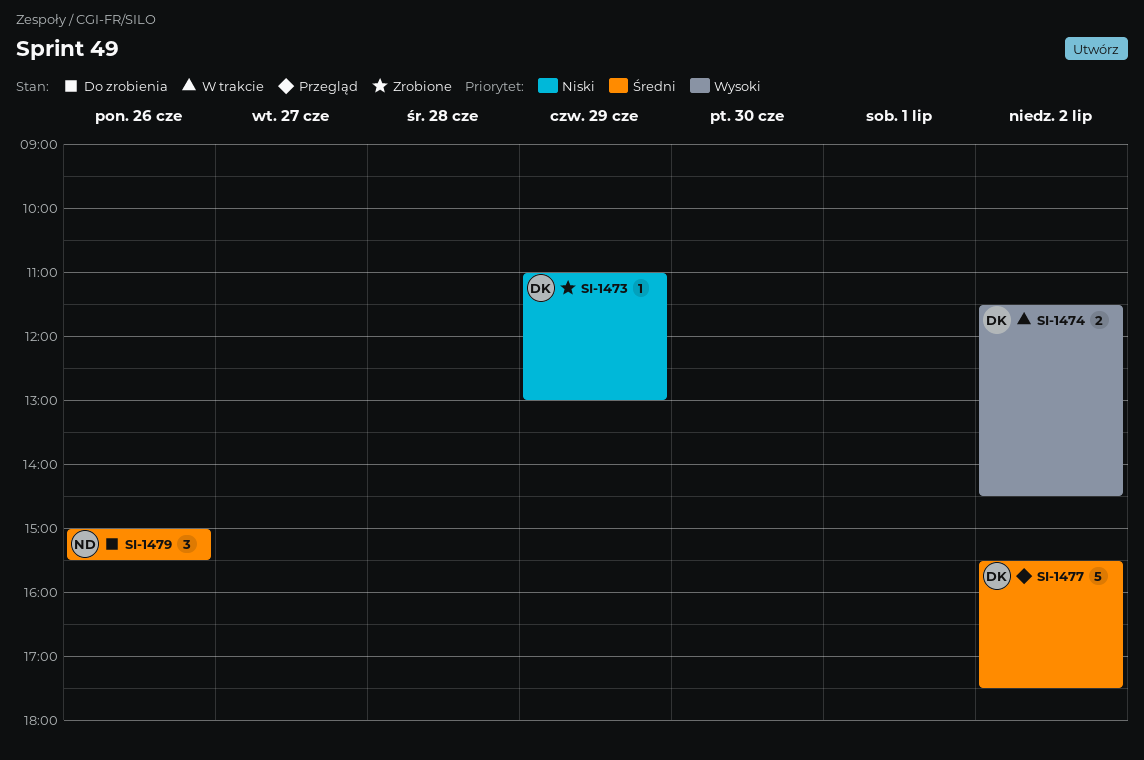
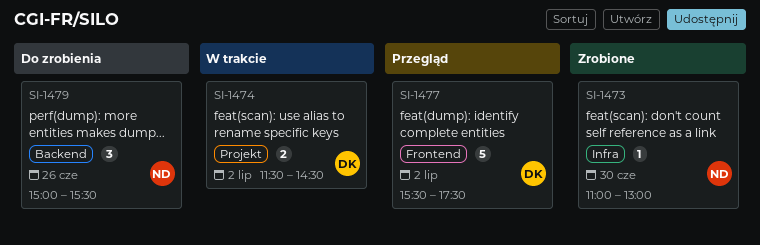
SI-1473, owner: DK -> ND
SI-1473, day: Jun 29 -> Jun 30

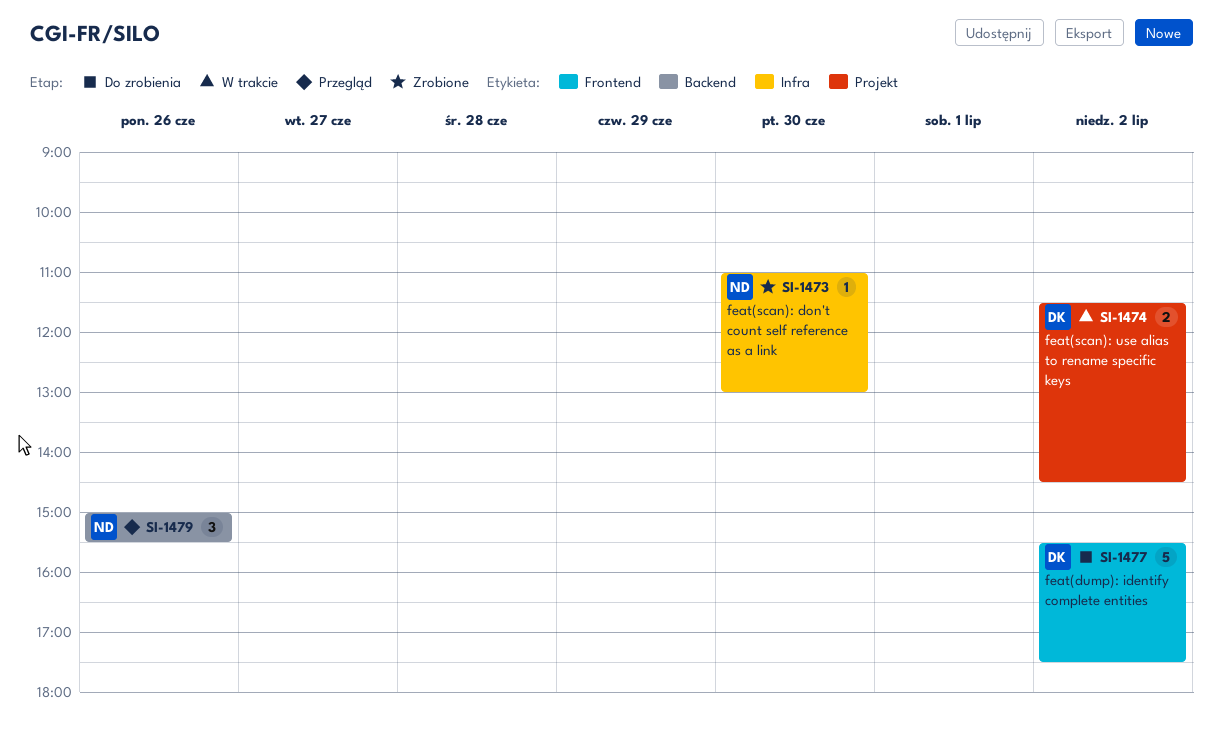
SI-1477, status: Przegląd -> Do zrobienia
SI-1479, status: Do zrobienia -> Przegląd

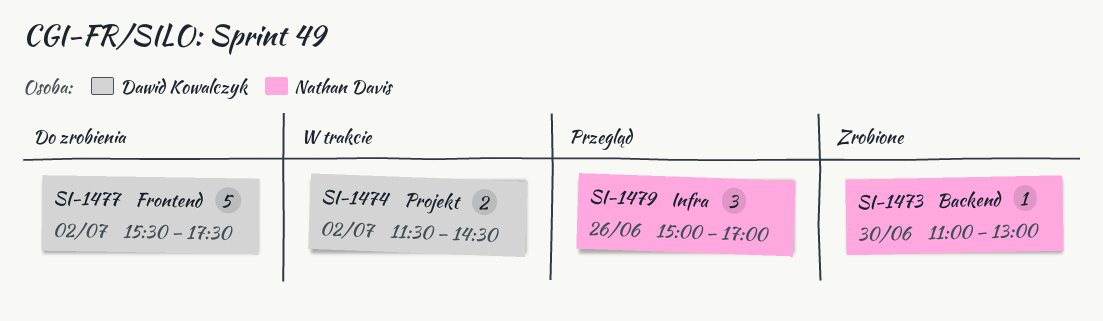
SI-1473, label: Infra -> Backend
SI-1479, label: Backend -> Infra
SI-1479, ends: 15:30 -> 17:00

